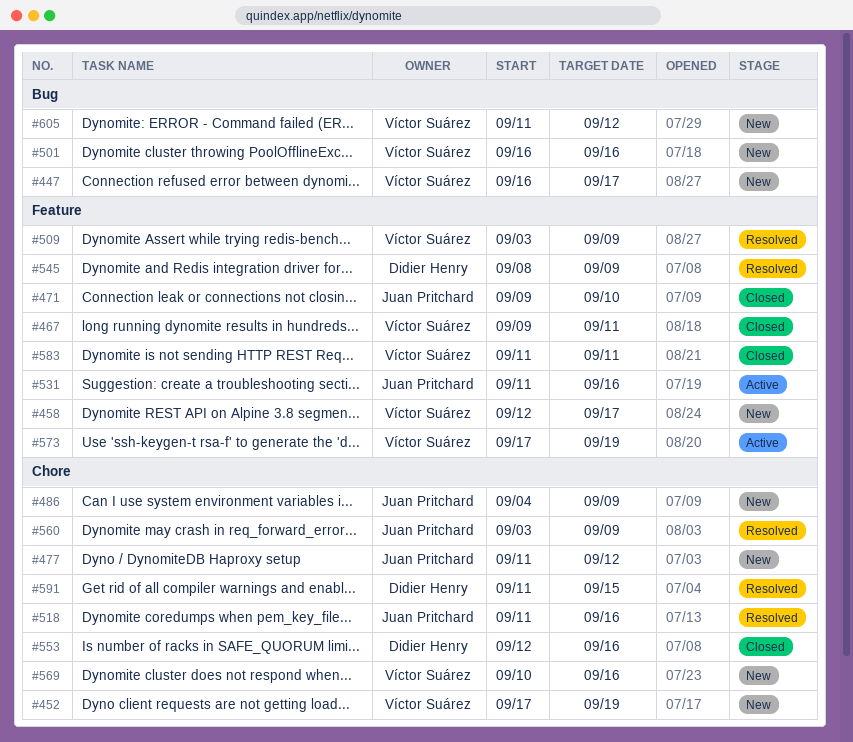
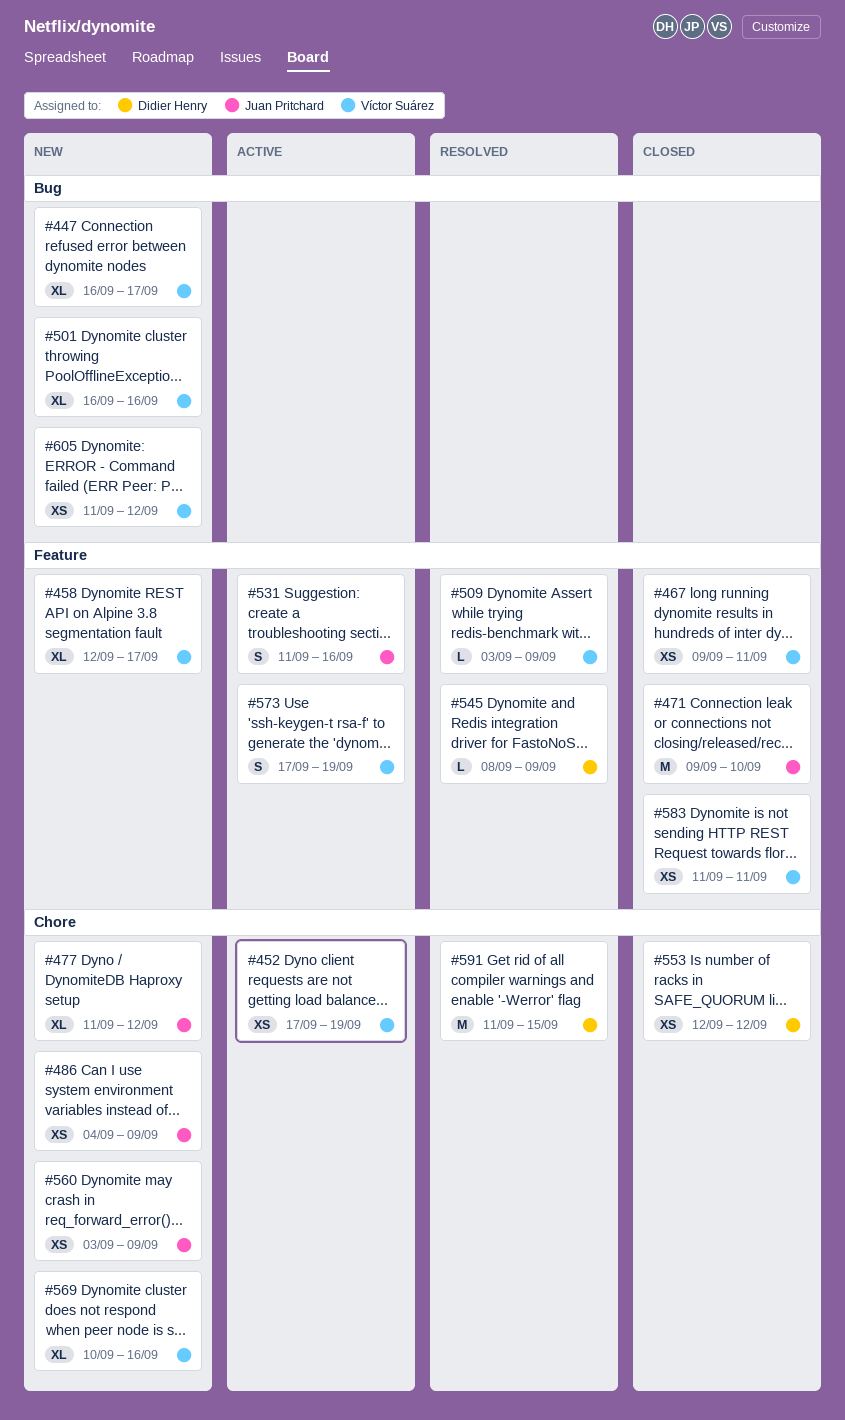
#452, status: New -> Active
#518: present -> none
#553, due: Sep 16 -> Sep 12
#560, status: Resolved -> New

